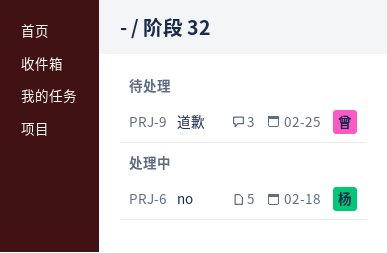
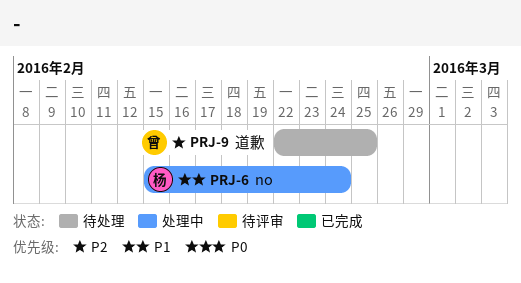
PRJ-6, due: Feb 18 -> Feb 24

